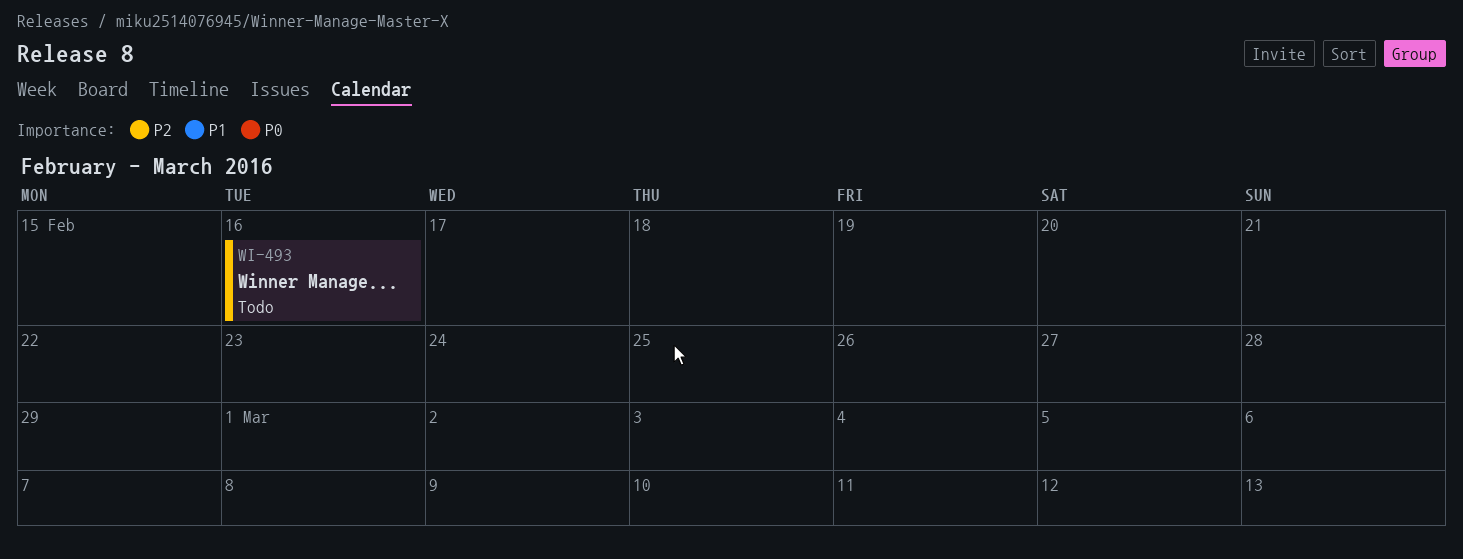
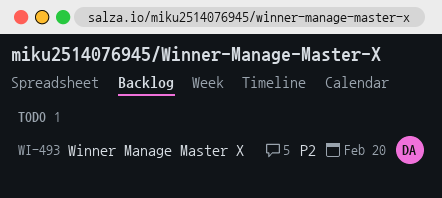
WI-493, due: Feb 16 -> Feb 20

